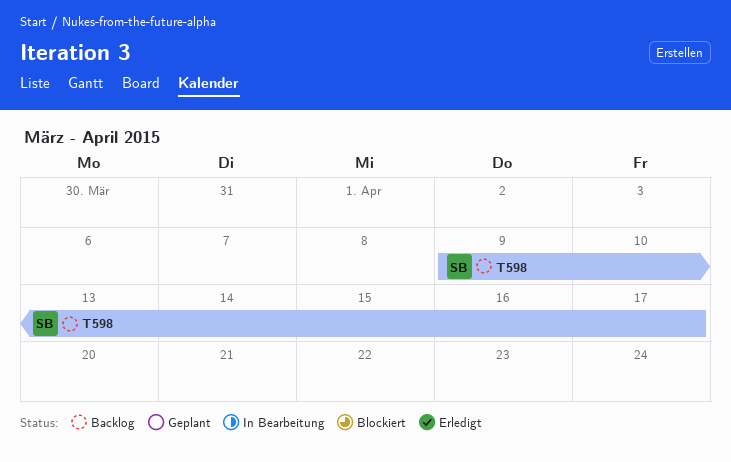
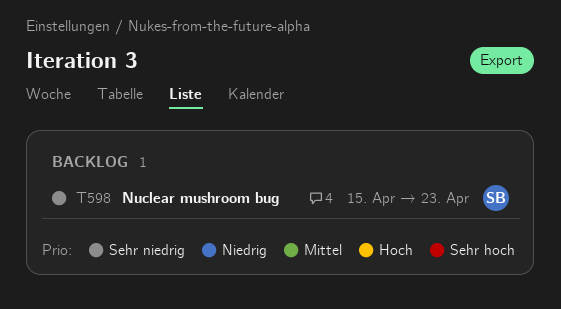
T598, start: Apr 9 -> Apr 15
T598, due: Apr 17 -> Apr 23

